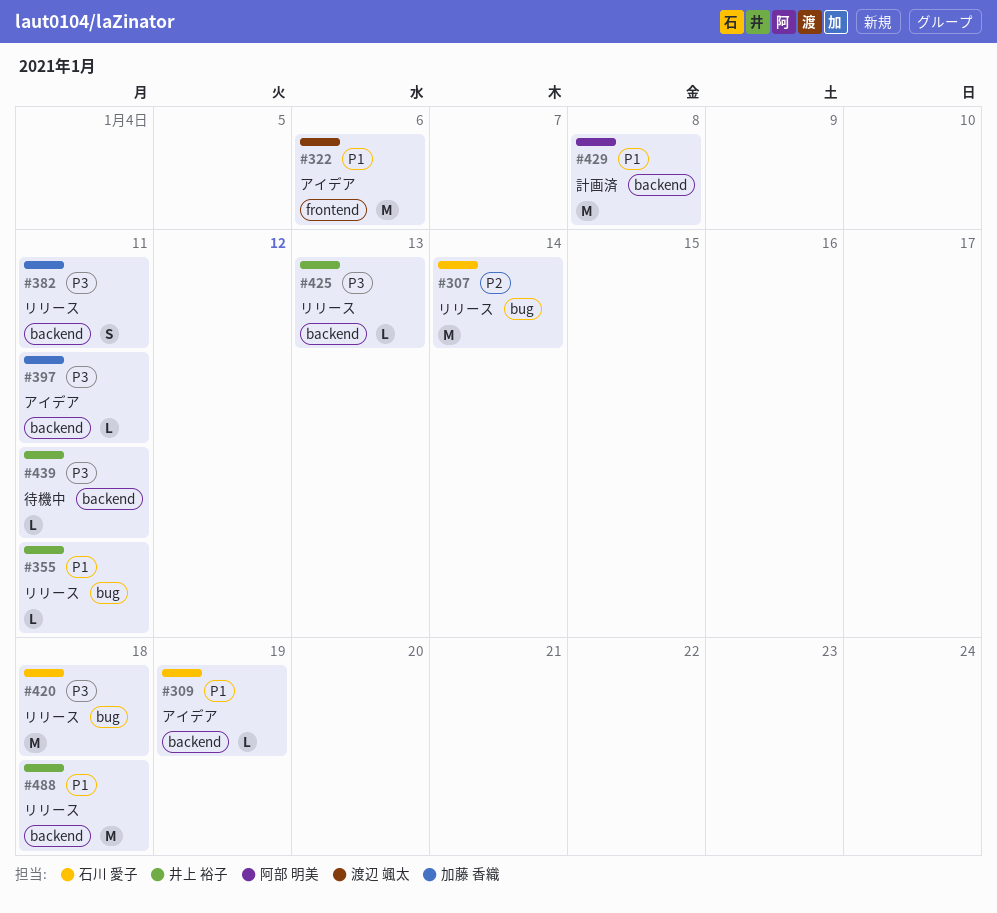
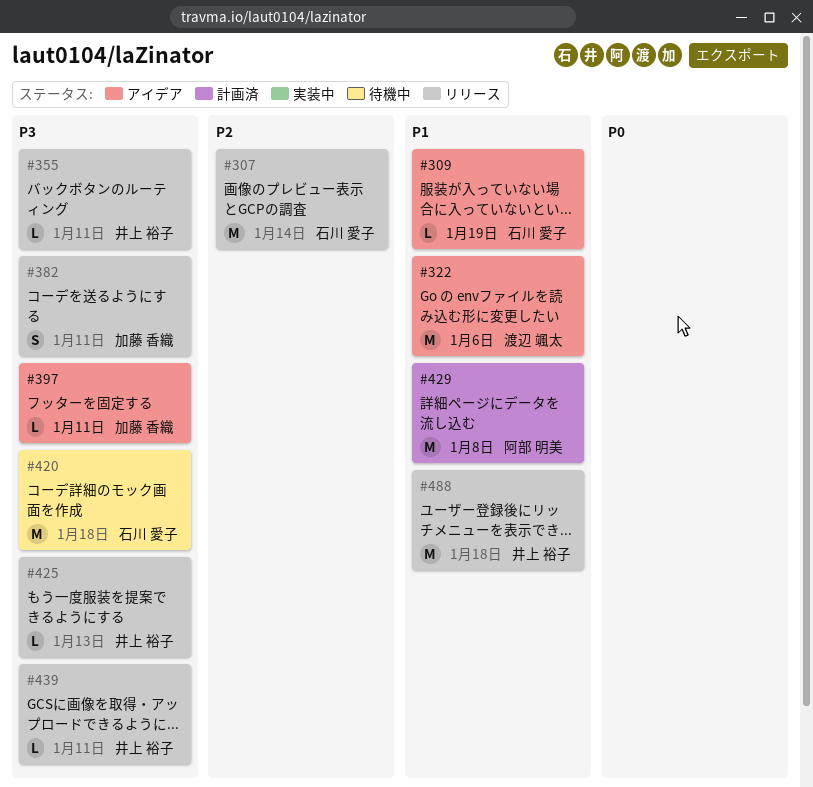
#355, priority: P1 -> P3
#420, status: リリース -> 待機中
#439, status: 待機中 -> リリース

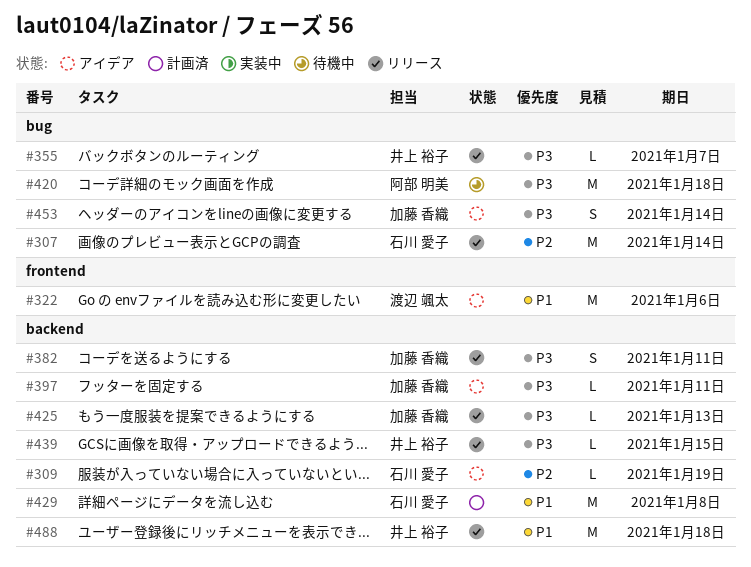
#309, priority: P1 -> P2
#355, due: Jan 11 -> Jan 7
#420, owner: 石川 愛子 -> 阿部 明美
#425, owner: 井上 裕子 -> 加藤 香織
#429, owner: 阿部 明美 -> 石川 愛子
#439, due: Jan 11 -> Jan 15
#453: none -> present

